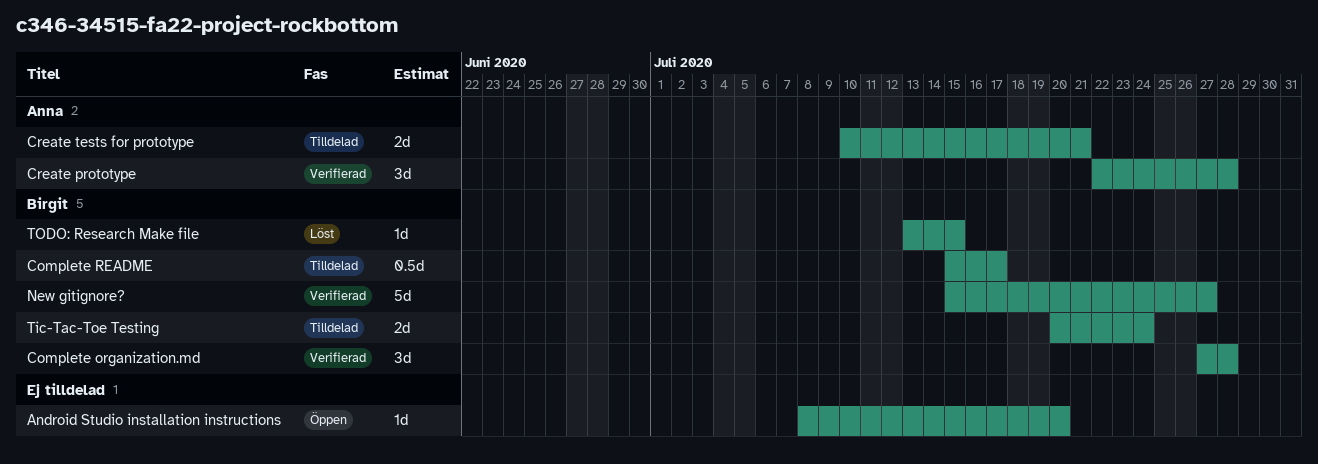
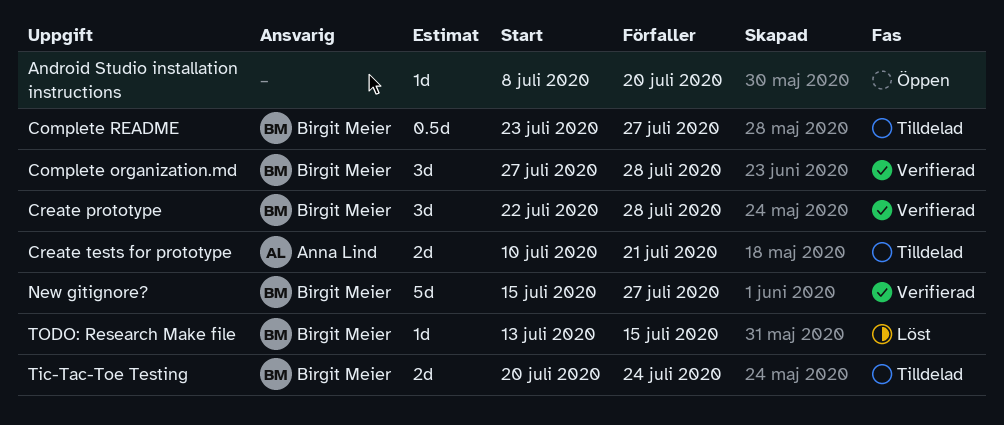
Complete README, start: Jul 15 -> Jul 23
Complete README, due: Jul 17 -> Jul 27
Create prototype, owner: Anna Lind -> Birgit Meier

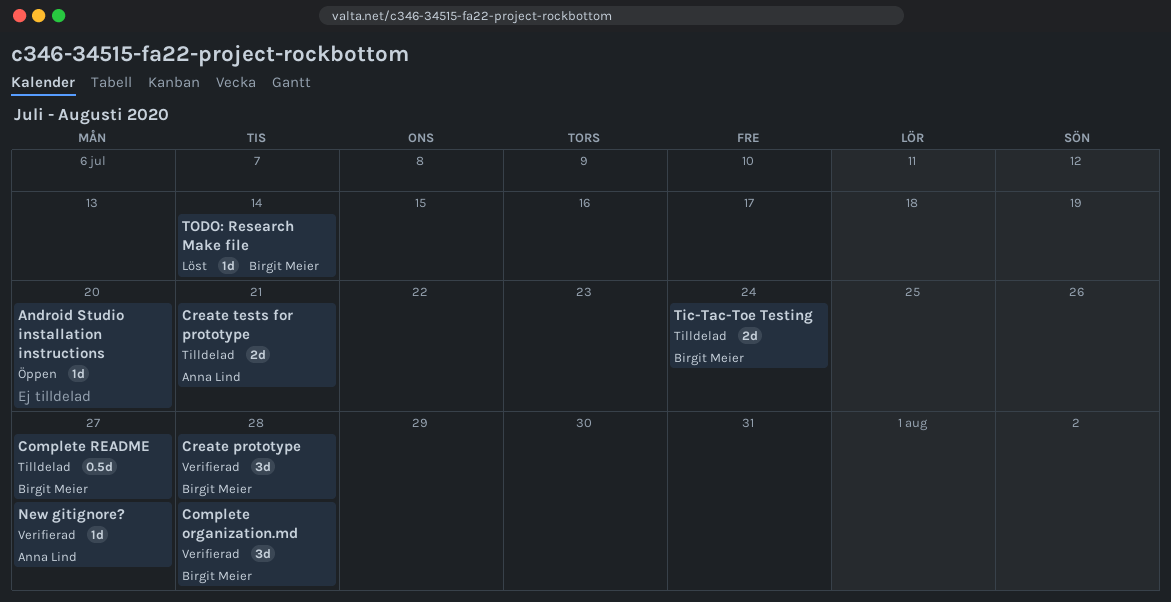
New gitignore?, owner: Birgit Meier -> Anna Lind
New gitignore?, estimate: 5d -> 1d
TODO: Research Make file, due: Jul 15 -> Jul 14

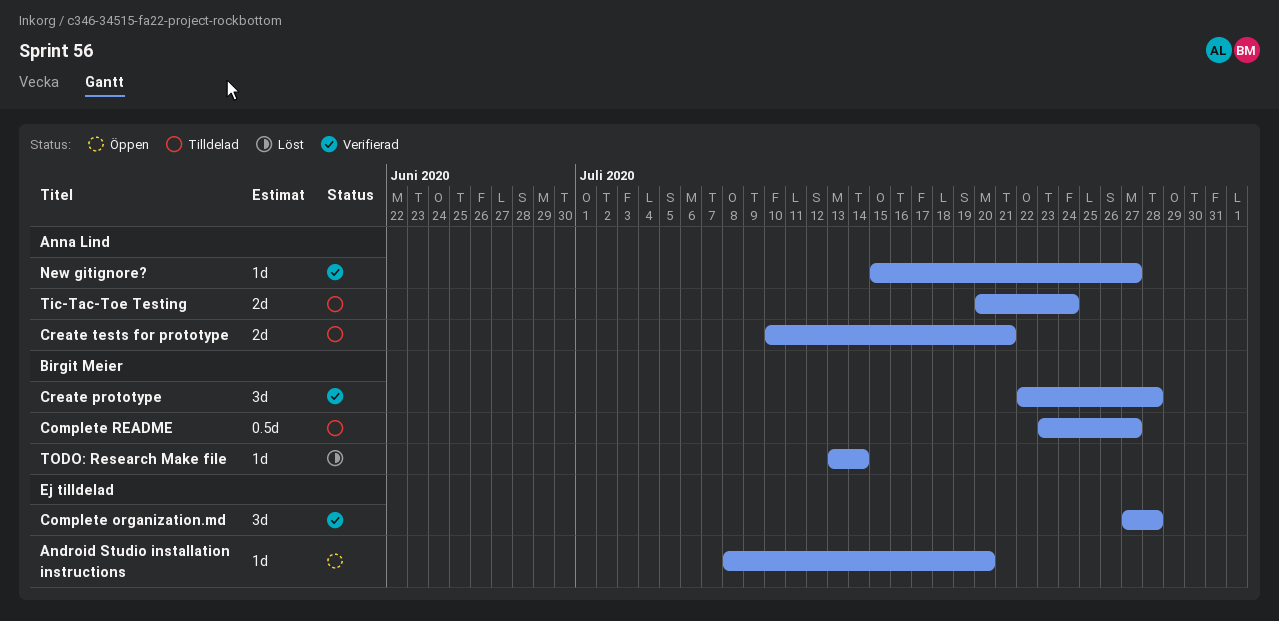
Complete organization.md, owner: Birgit Meier -> none
Tic-Tac-Toe Testing, owner: Birgit Meier -> Anna Lind

